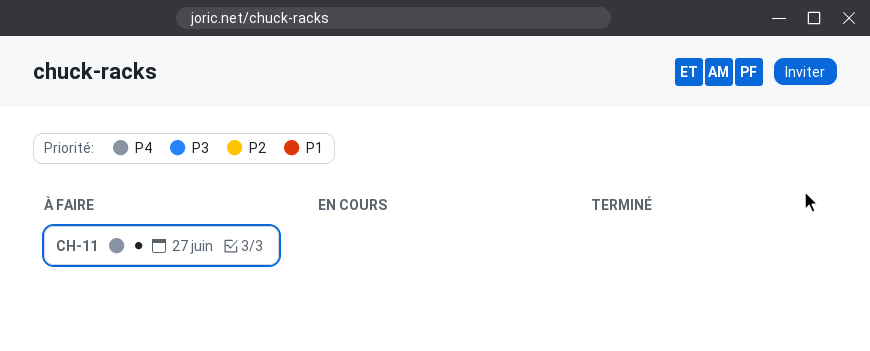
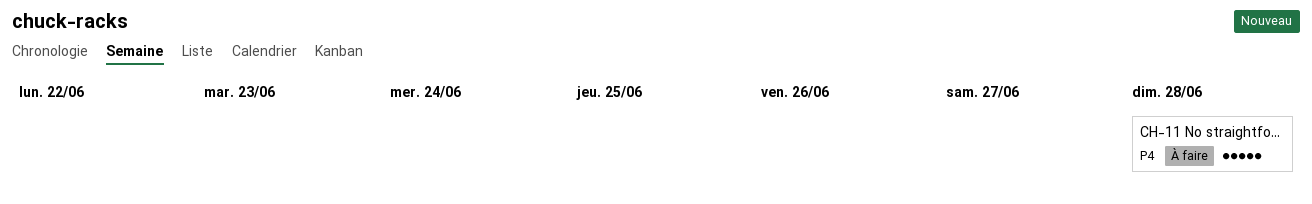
CH-11, estimate: 1 -> 5
CH-11, due: Jun 27 -> Jun 28

